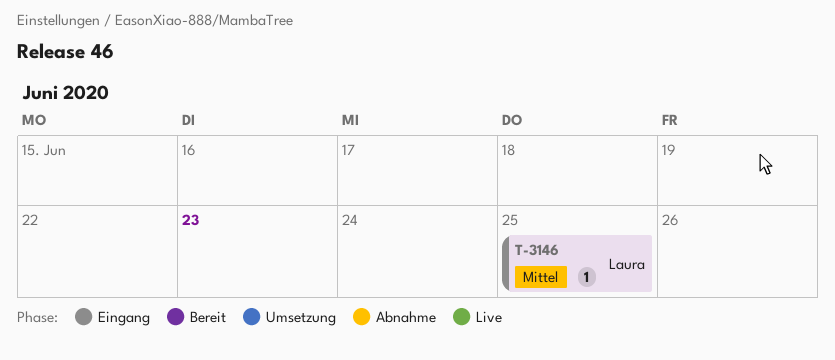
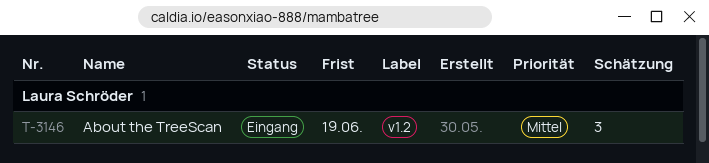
T-3146, estimate: 1 -> 3
T-3146, due: Jun 25 -> Jun 19

